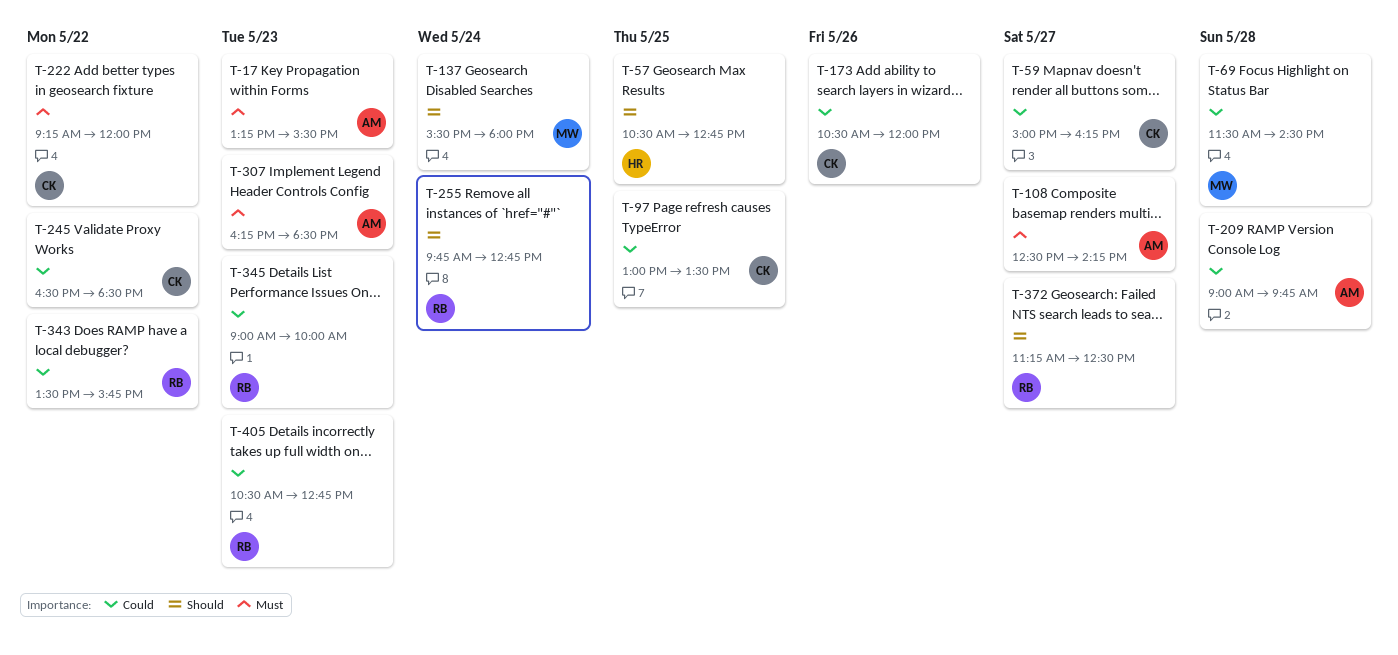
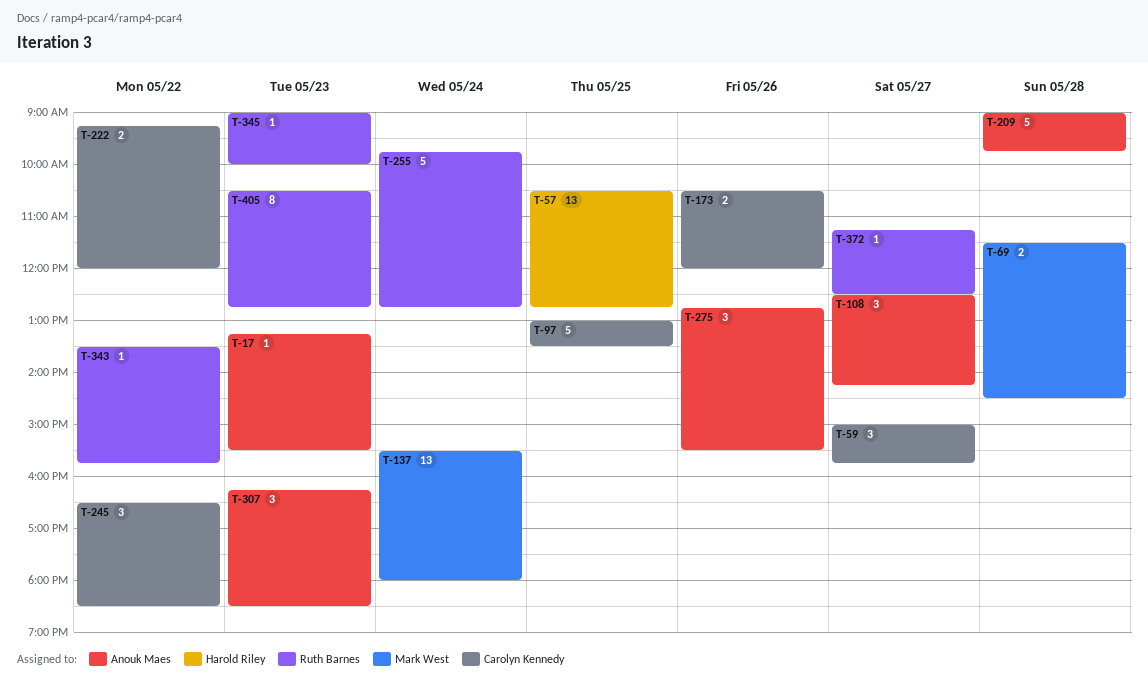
T-59, ends: 16:15 -> 15:45
T-275: none -> present

